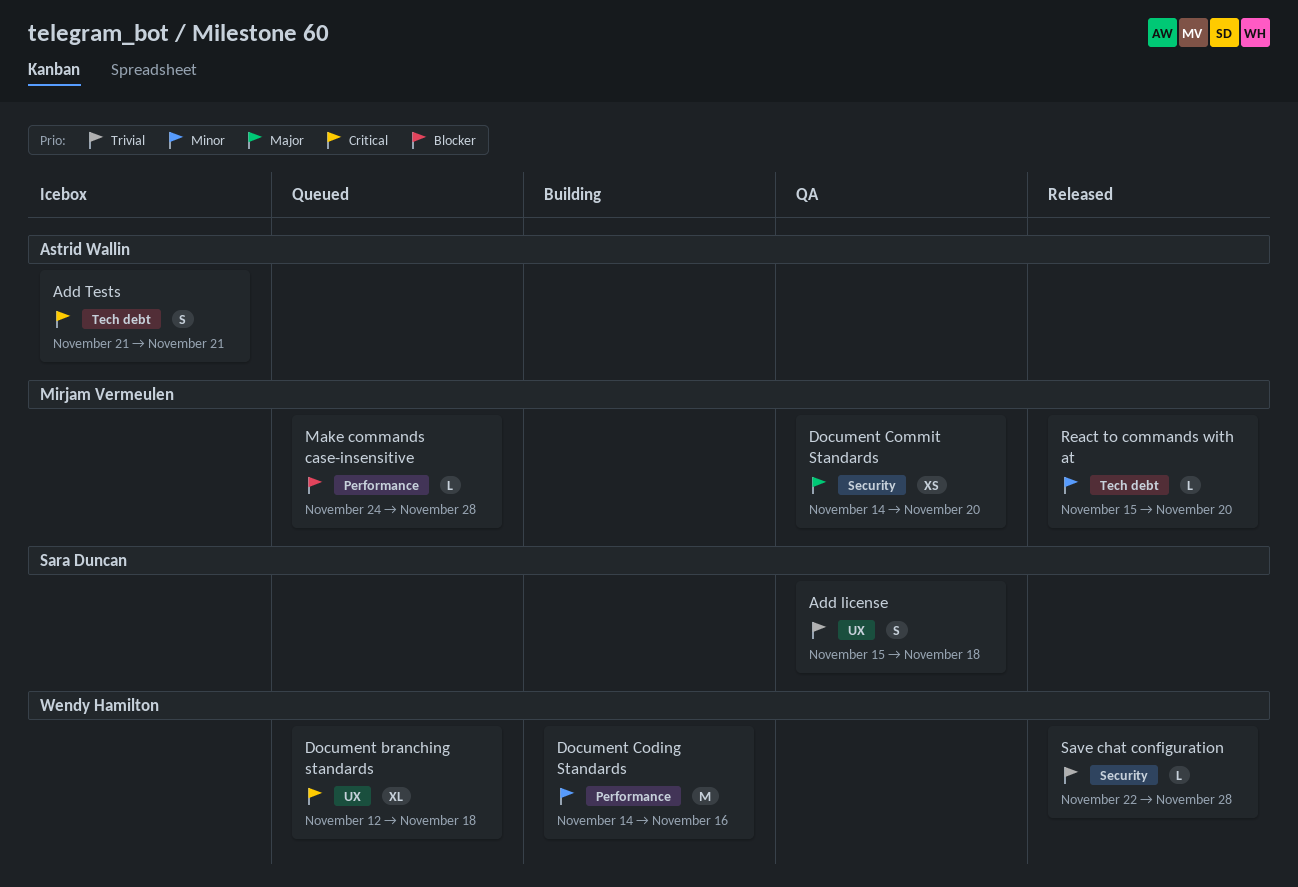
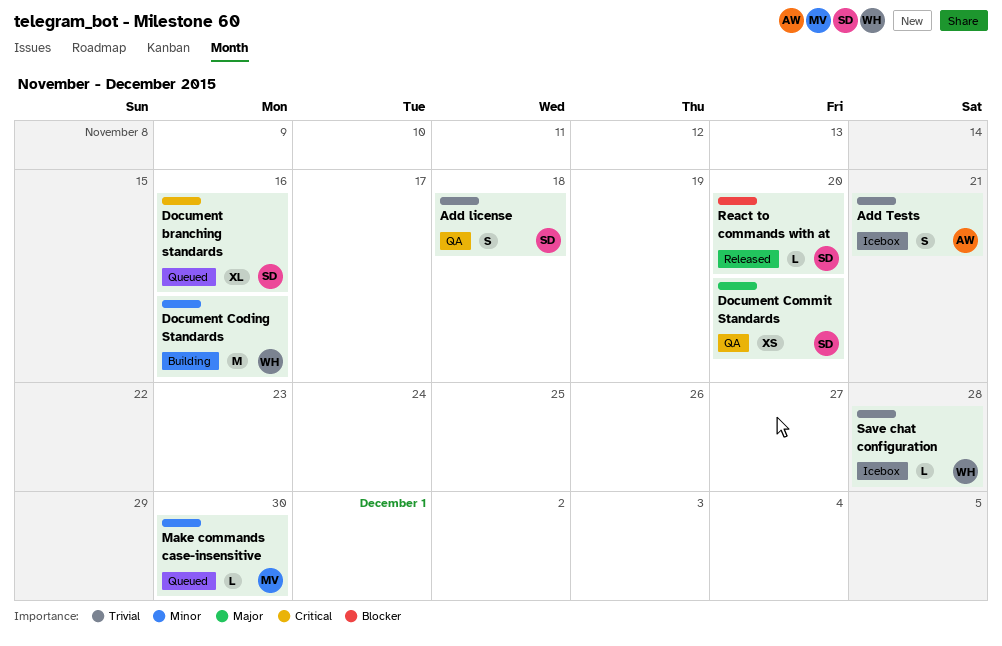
Add Tests, priority: Critical -> Trivial
Document branching standards, owner: Wendy Hamilton -> Sara Duncan
Document branching standards, due: Nov 18 -> Nov 16
Document Commit Standards, owner: Mirjam Vermeulen -> Sara Duncan
Make commands case-insensitive, priority: Blocker -> Minor
Make commands case-insensitive, due: Nov 28 -> Nov 30
React to commands with at, owner: Mirjam Vermeulen -> Sara Duncan
React to commands with at, priority: Minor -> Blocker
Save chat configuration, status: Released -> Icebox

